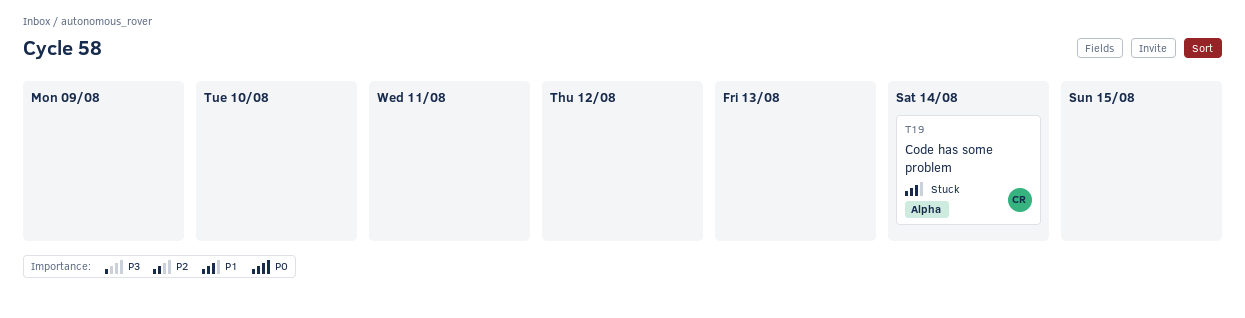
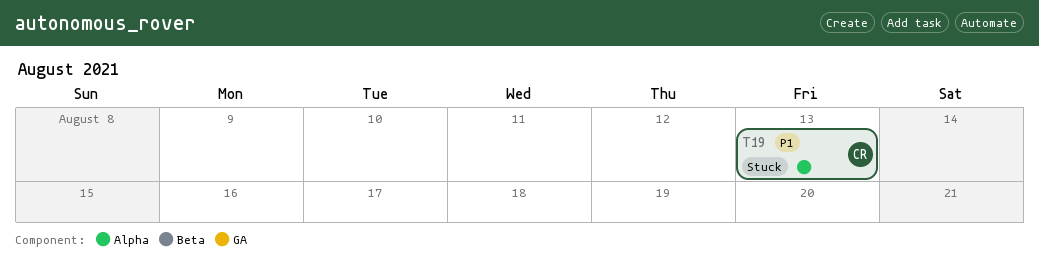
T19, due: Aug 14 -> Aug 13

